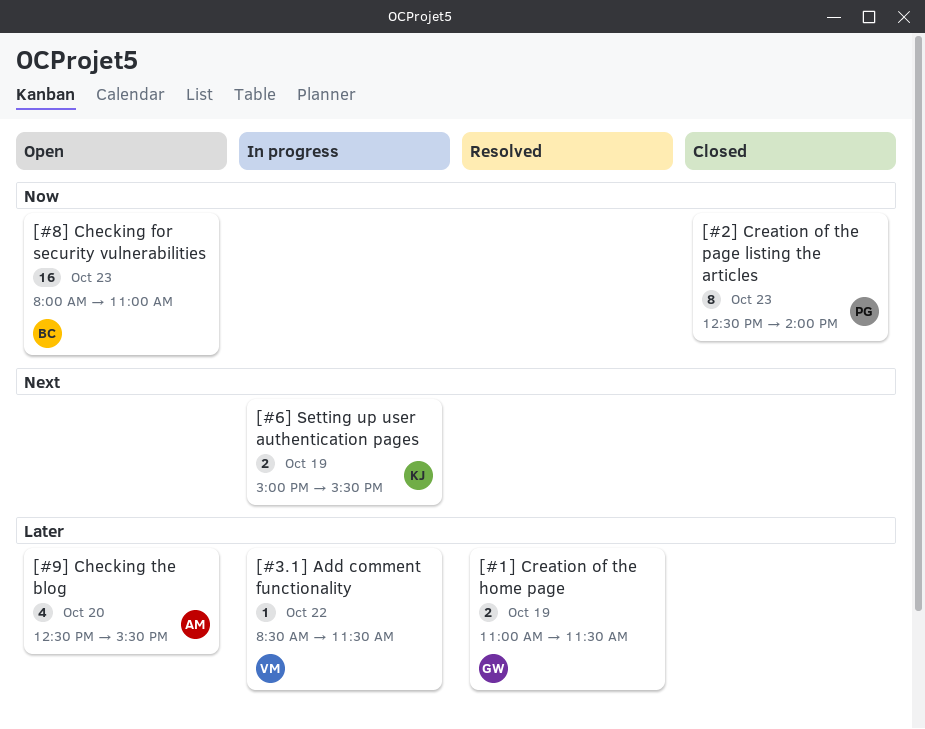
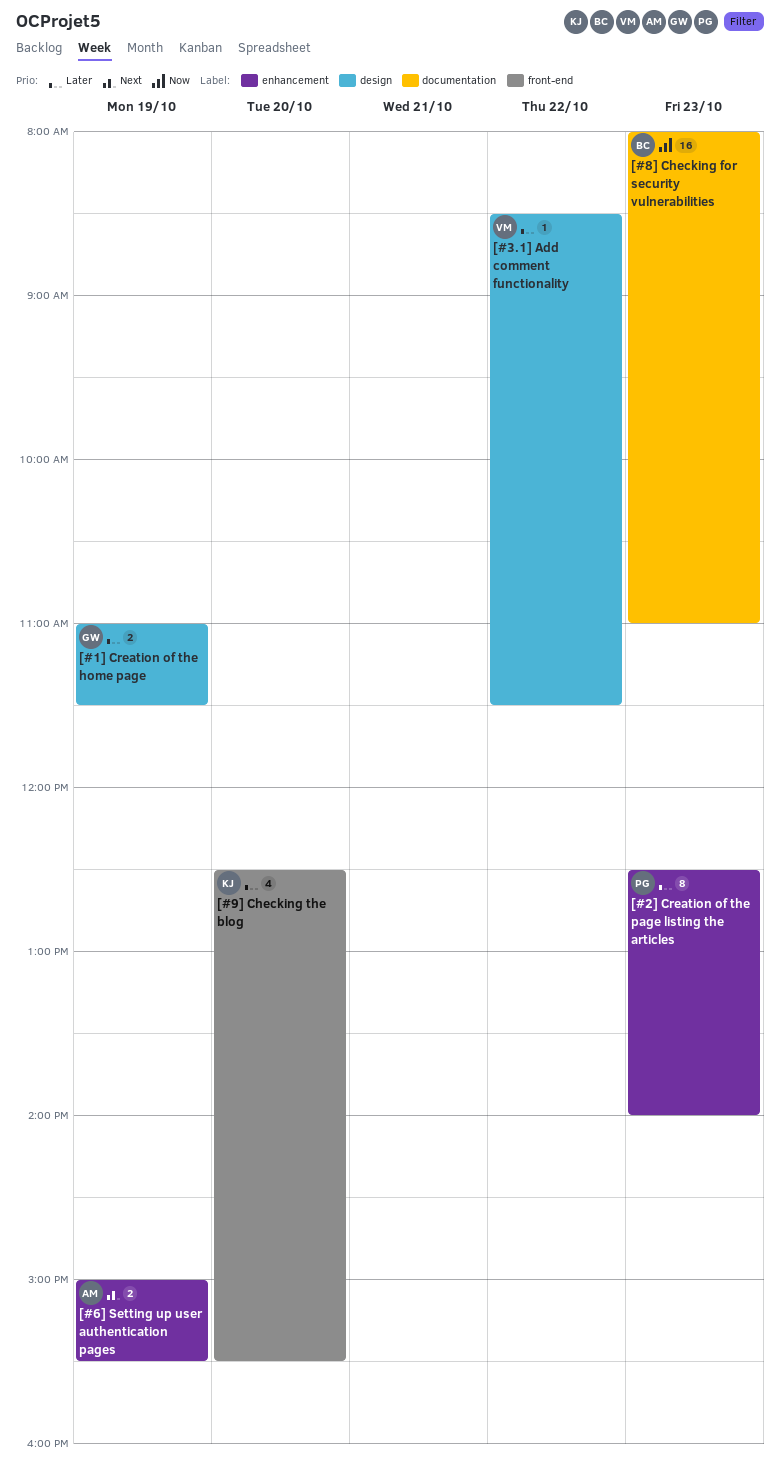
[#2] Creation of the page listing the articles, priority: Now -> Later
[#6] Setting up user authentication pages, owner: KJ -> AM
[#9] Checking the blog, owner: AM -> KJ

